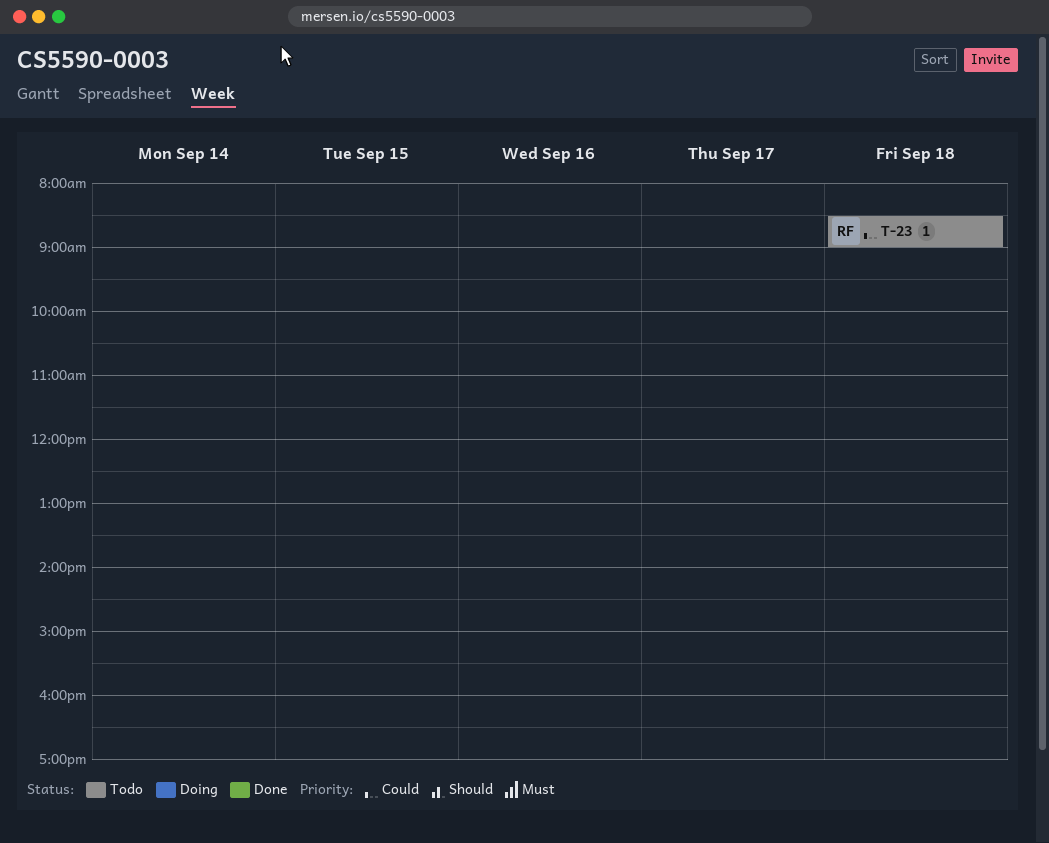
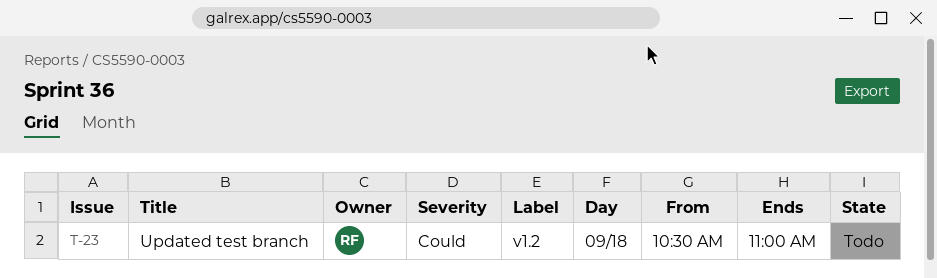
T-23, begins: 08:30 -> 10:30
T-23, ends: 09:00 -> 11:00

